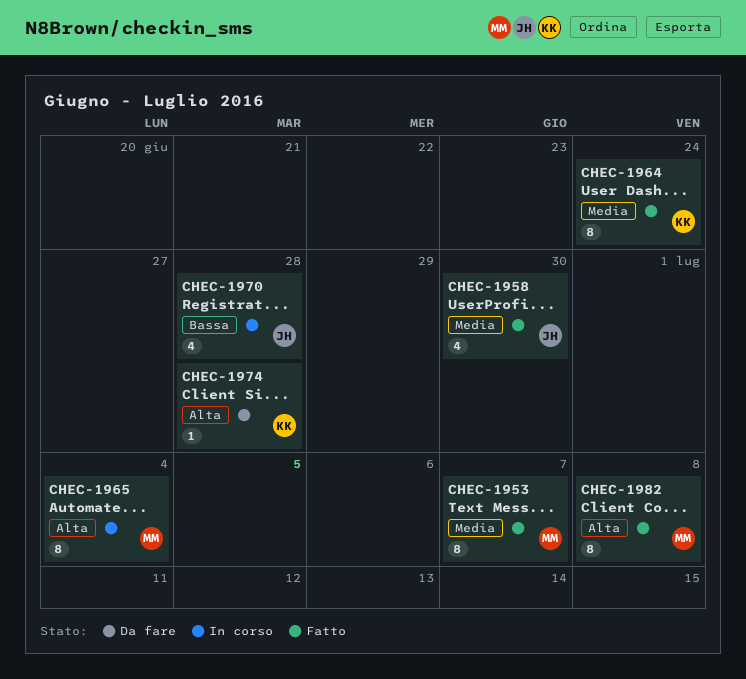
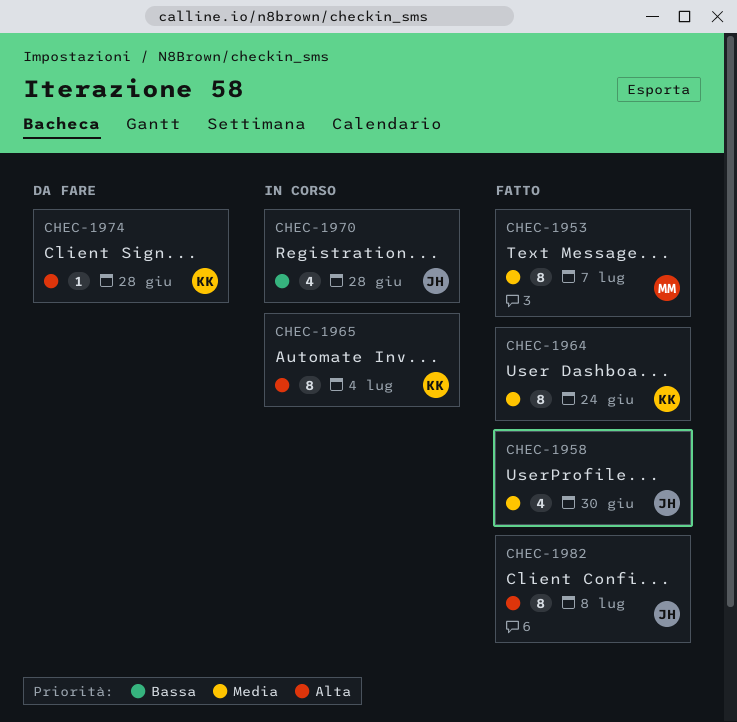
CHEC-1965, owner: MM -> KK
CHEC-1982, owner: MM -> JH

